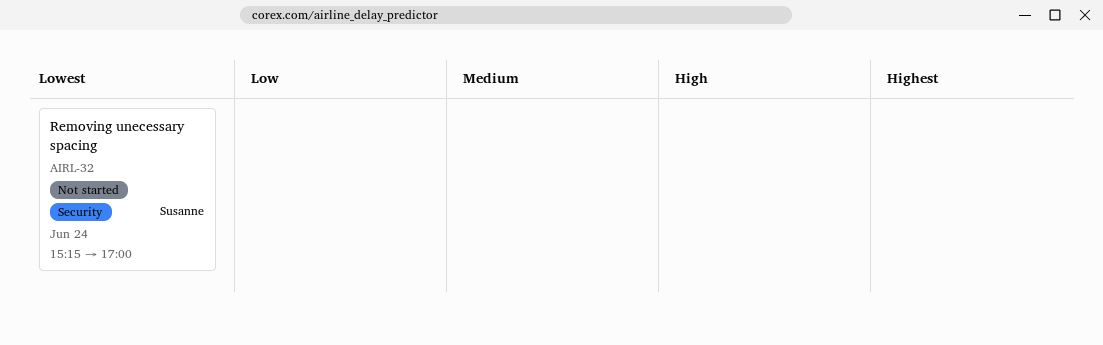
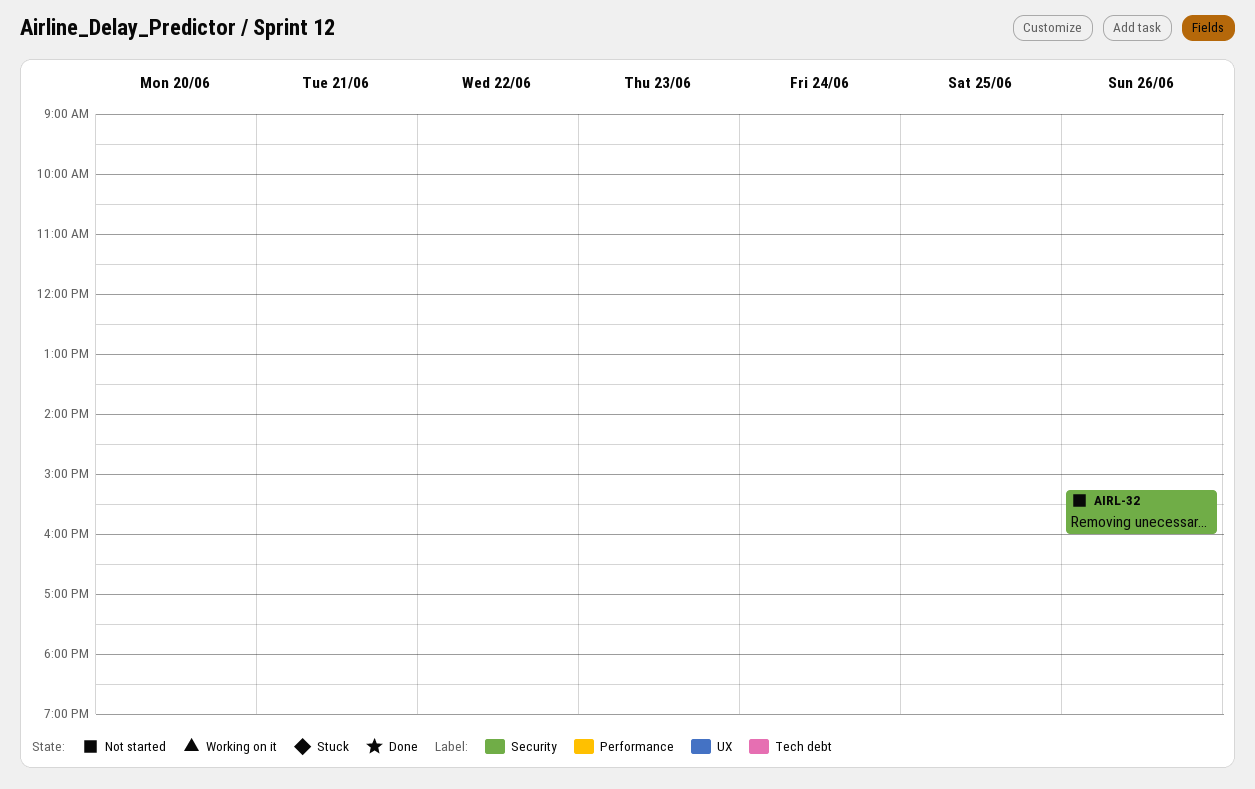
AIRL-32, day: Jun 24 -> Jun 26
AIRL-32, ends: 17:00 -> 16:00

